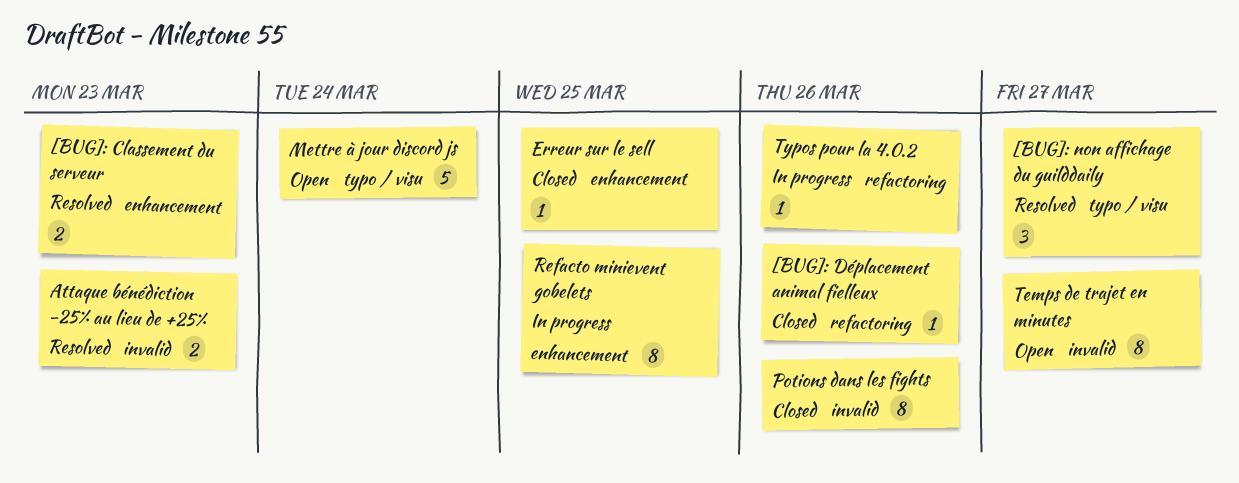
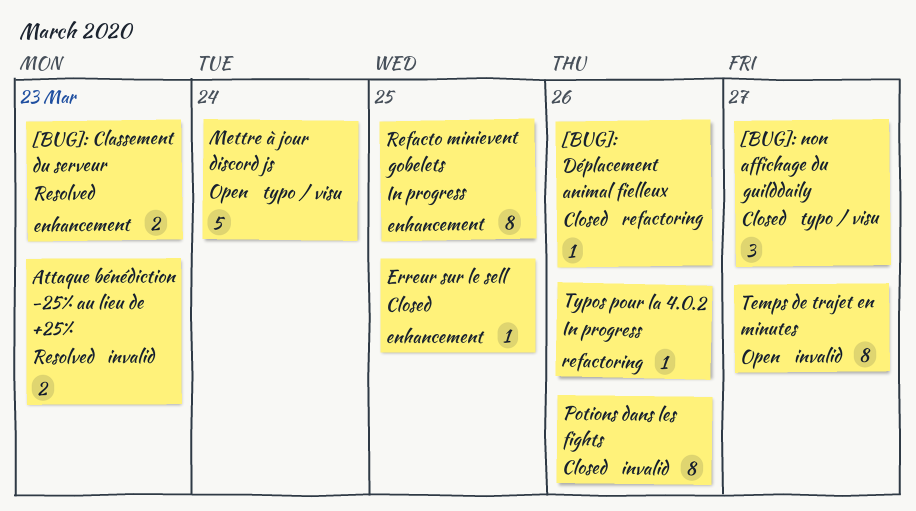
[BUG]: non affichage du guilddaily, status: Resolved -> Closed

